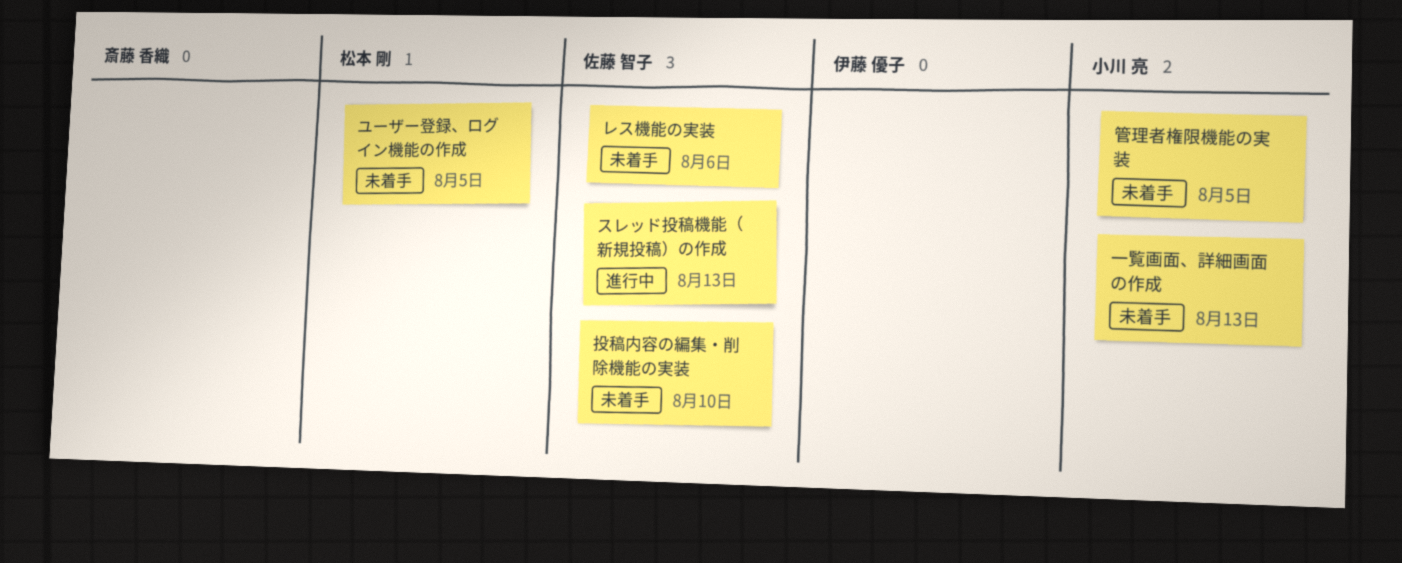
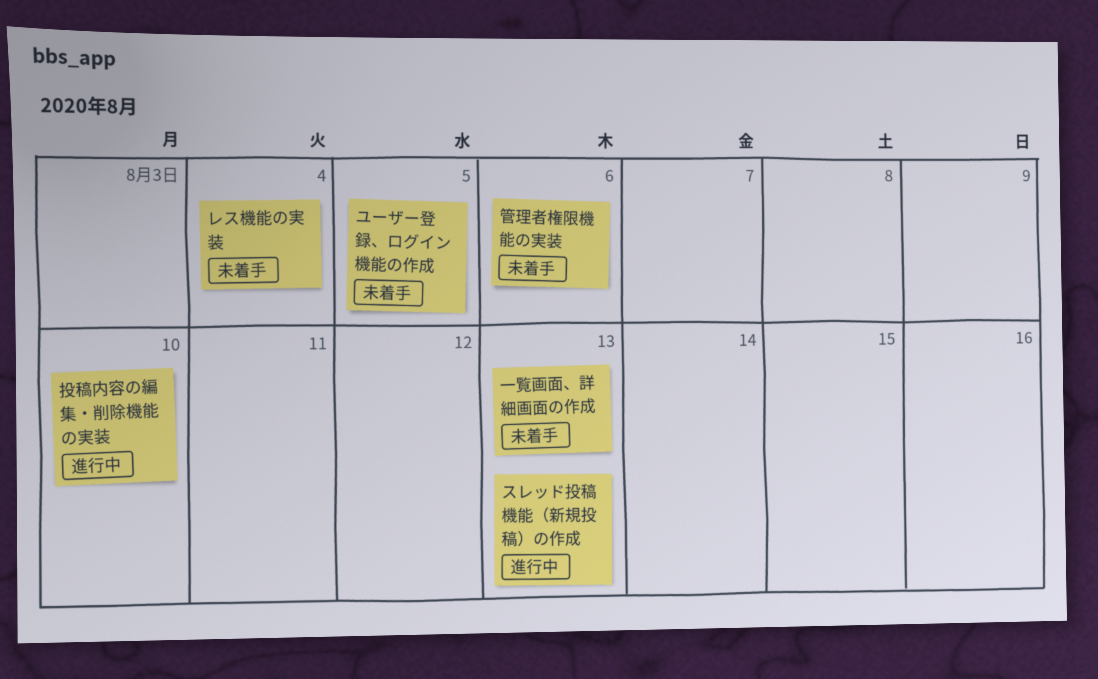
レス機能の実装, due: Aug 6 -> Aug 4
投稿内容の編集・削除機能の実装, status: 未着手 -> 進行中
管理者権限機能の実装, due: Aug 5 -> Aug 6

